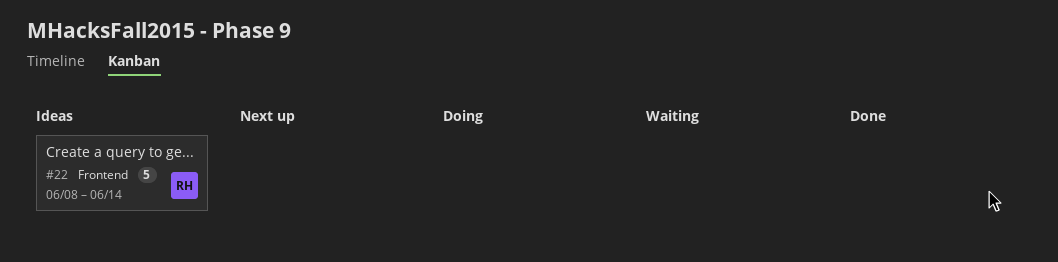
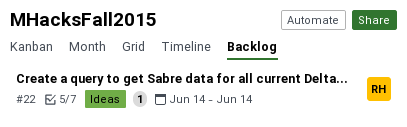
#22, estimate: 5 -> 1
#22, start: Jun 8 -> Jun 14

